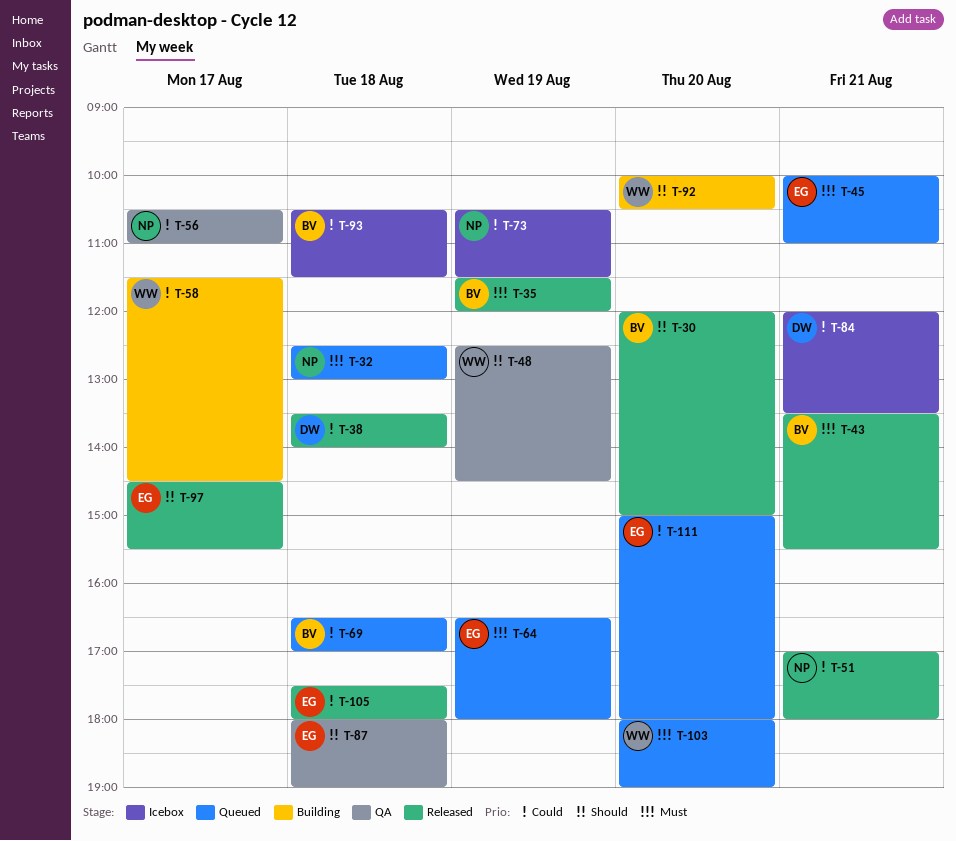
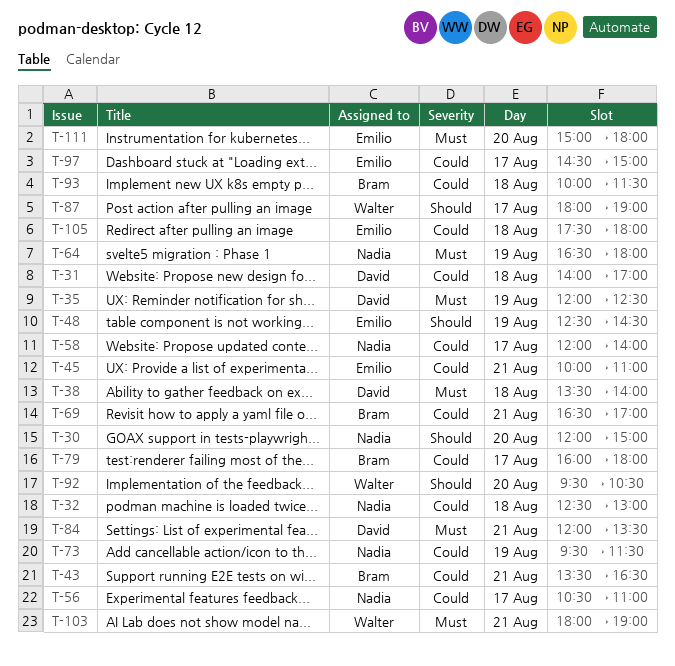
T-30, owner: Bram -> Nadia
T-31: none -> present
T-32, priority: Must -> Could
T-35, owner: Bram -> David
T-35, begins: 11:30 -> 12:00
T-35, ends: 12:00 -> 12:30
T-38, priority: Could -> Must
T-43, priority: Must -> Could
T-43, ends: 15:30 -> 16:30
T-45, priority: Must -> Could
T-48, owner: Walter -> Emilio
T-51: present -> none
T-58, owner: Walter -> Nadia
T-58, begins: 11:30 -> 12:00
T-58, ends: 14:30 -> 14:00
T-64, owner: Emilio -> Nadia
T-69, day: Aug 18 -> Aug 21
T-73, begins: 10:30 -> 09:30
T-79: none -> present
T-84, priority: Could -> Must
T-87, owner: Emilio -> Walter
T-87, day: Aug 18 -> Aug 17
T-92, begins: 10:00 -> 09:30
T-93, begins: 10:30 -> 10:00
T-97, priority: Should -> Could
T-97, ends: 15:30 -> 15:00
T-103, day: Aug 20 -> Aug 21
T-111, priority: Could -> Must

